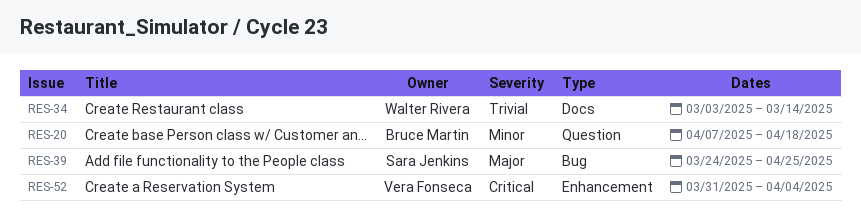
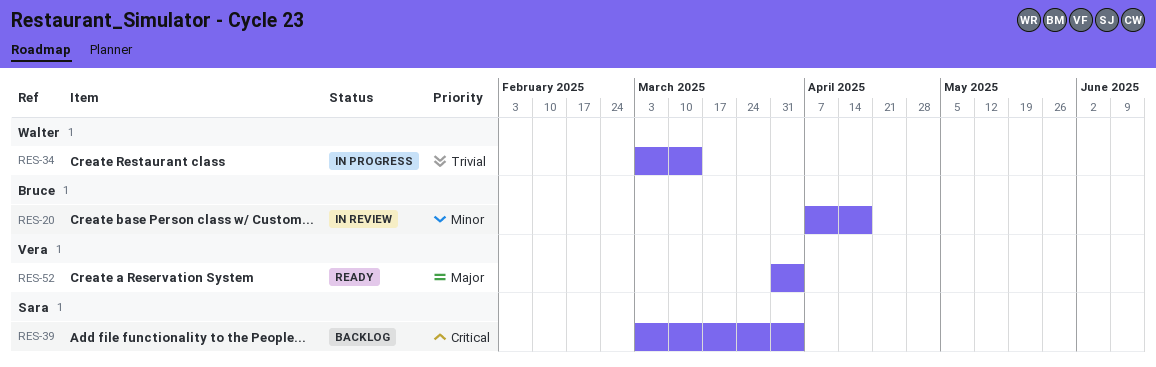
RES-39, priority: Major -> Critical
RES-39, start: Mar 24 -> Mar 3
RES-39, due: Apr 25 -> Apr 4
RES-52, priority: Critical -> Major

